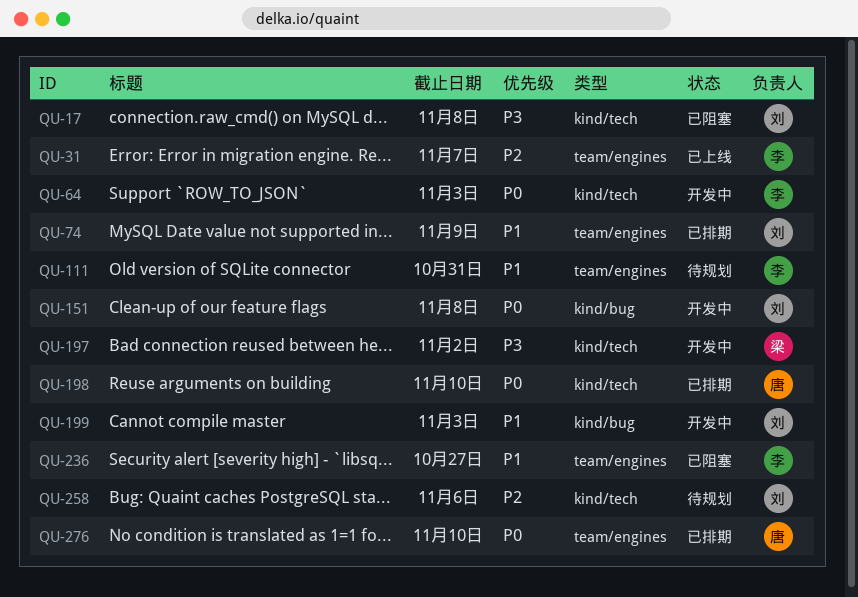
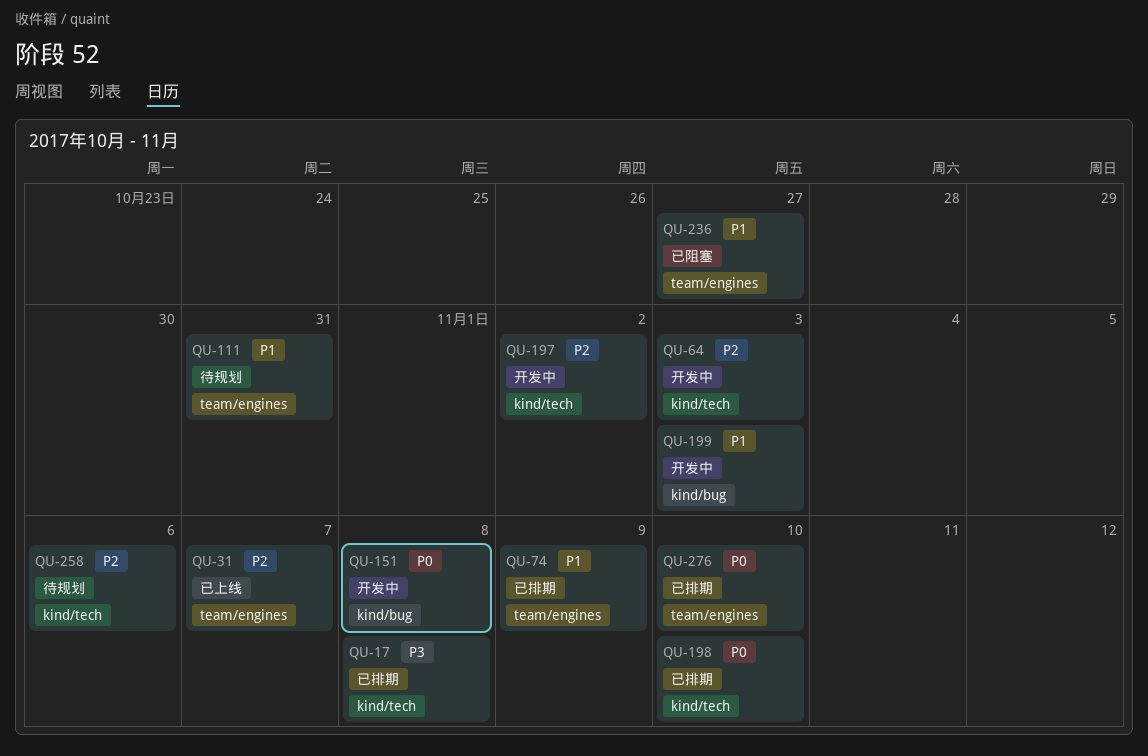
QU-17, status: 已阻塞 -> 已排期
QU-64, priority: P0 -> P2
QU-197, priority: P3 -> P2

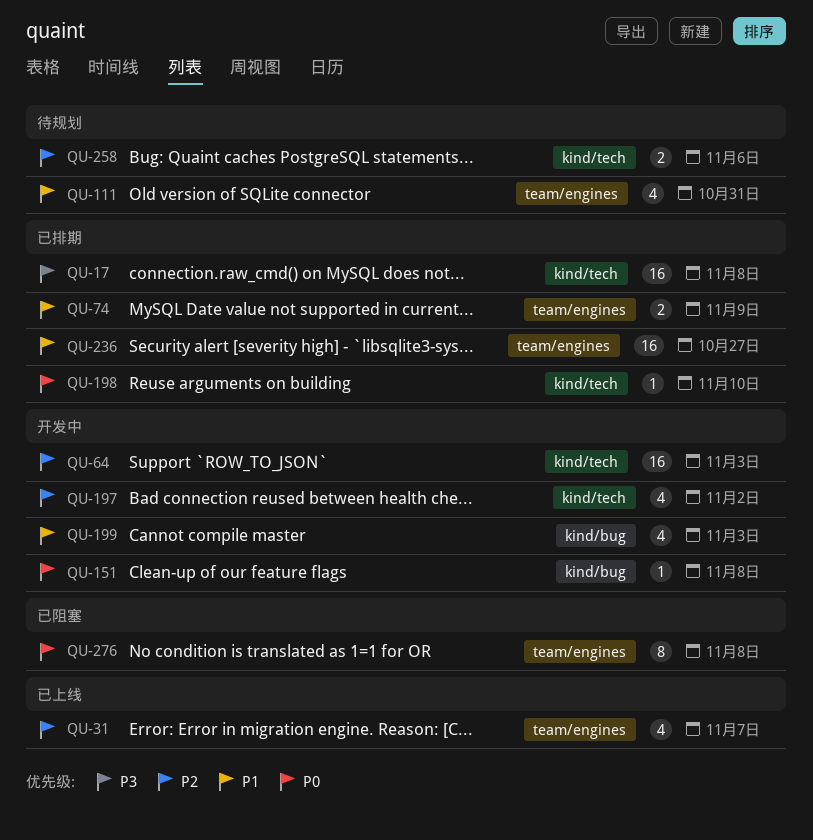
QU-236, status: 已阻塞 -> 已排期
QU-276, status: 已排期 -> 已阻塞
QU-276, due: Nov 10 -> Nov 8

